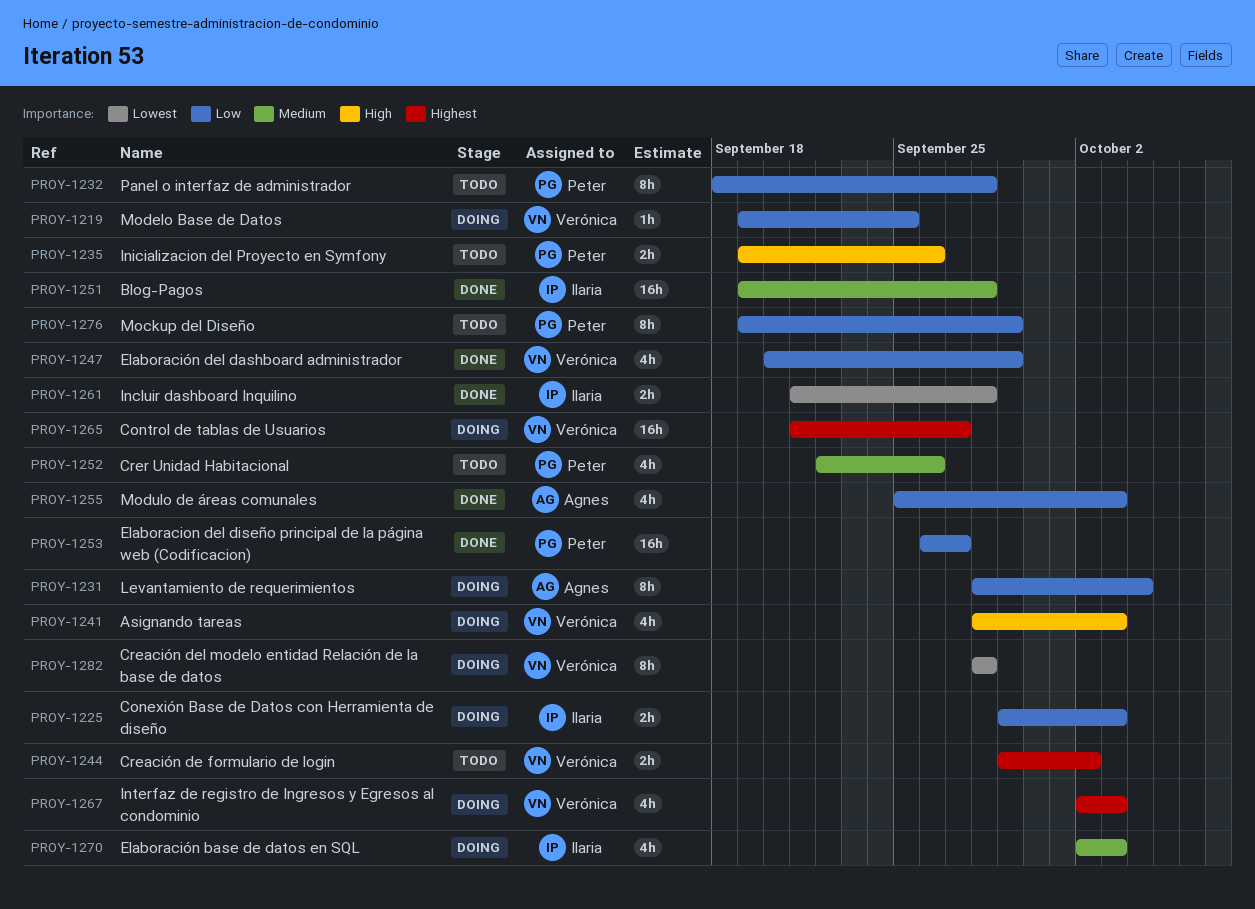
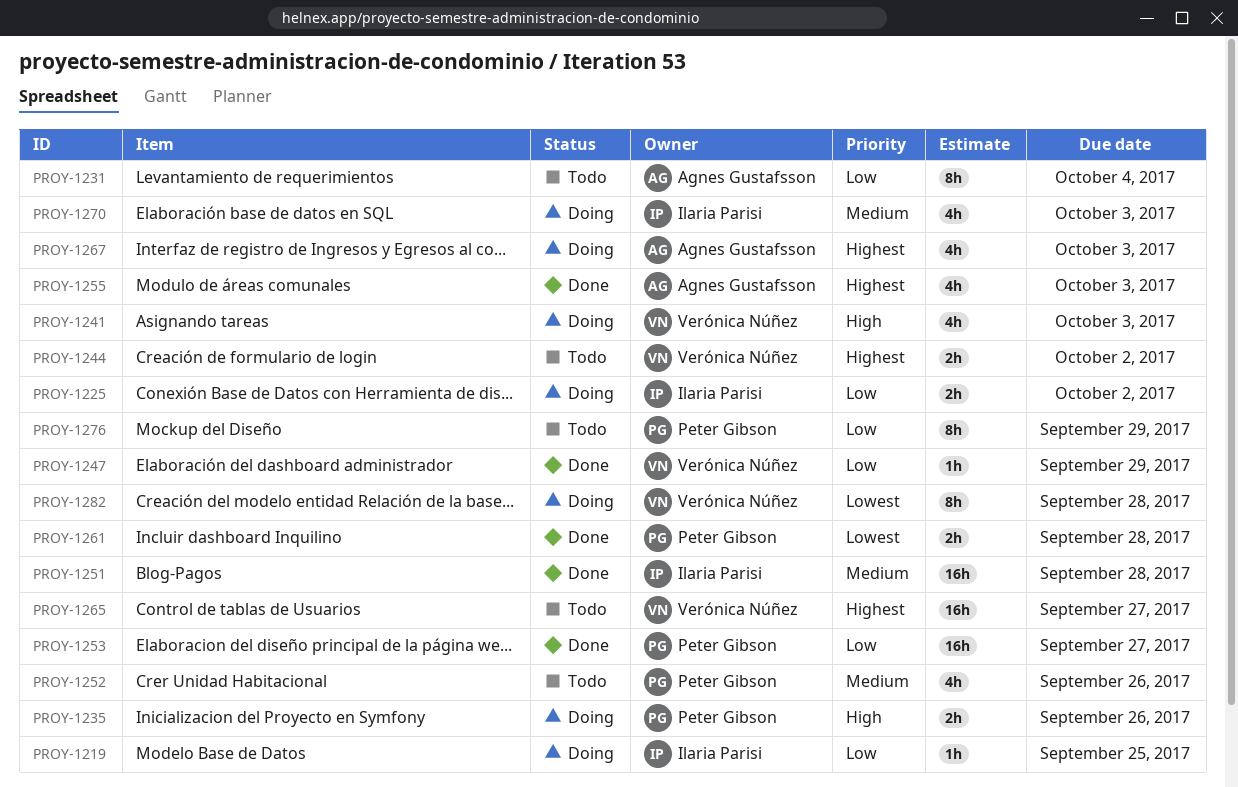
PROY-1219, owner: Verónica Núñez -> Ilaria Parisi
PROY-1225, due: Oct 3 -> Oct 2
PROY-1231, status: Doing -> Todo
PROY-1232: present -> none
PROY-1235, status: Todo -> Doing
PROY-1247, estimate: 4h -> 1h
PROY-1255, priority: Low -> Highest
PROY-1261, owner: Ilaria Parisi -> Peter Gibson
PROY-1265, status: Doing -> Todo
PROY-1267, owner: Verónica Núñez -> Agnes Gustafsson

